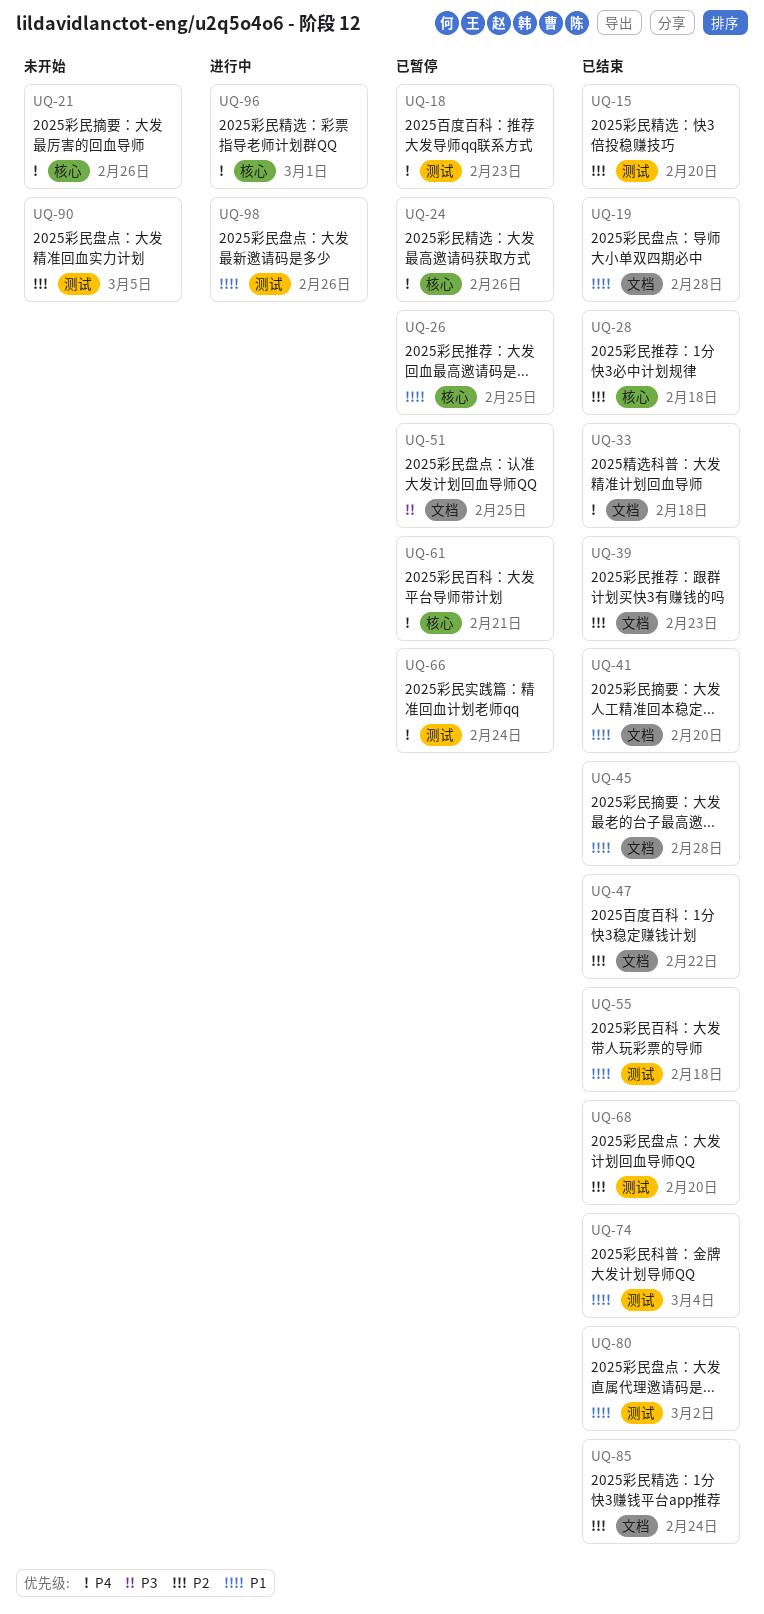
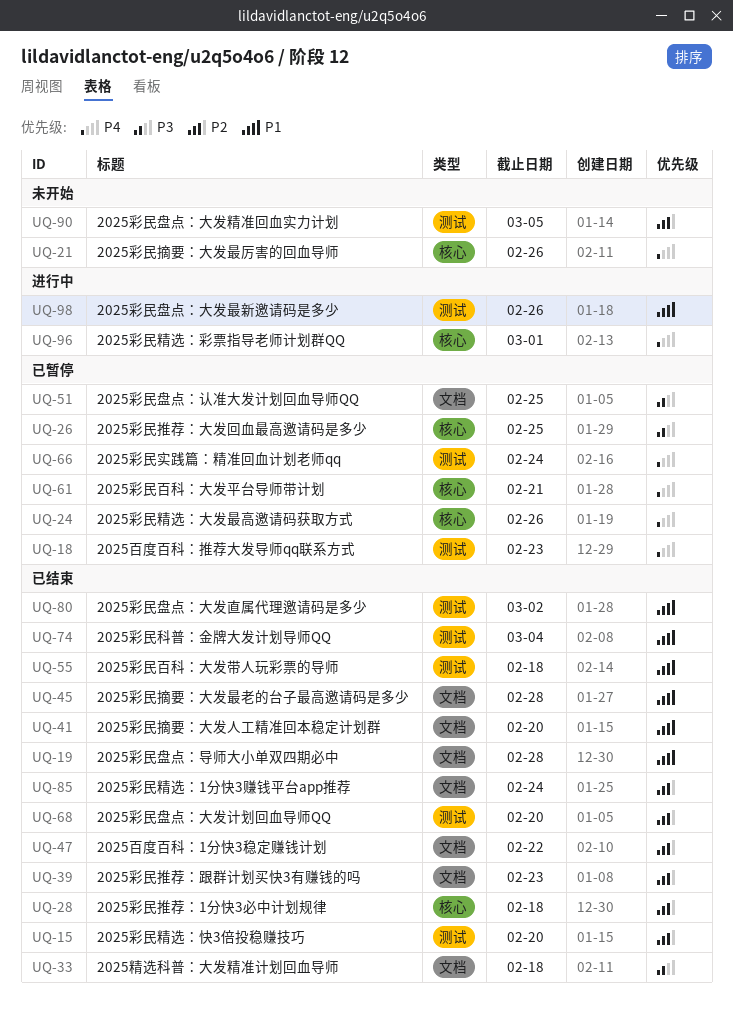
UQ-26, priority: P1 -> P3
UQ-33, priority: P4 -> P3

